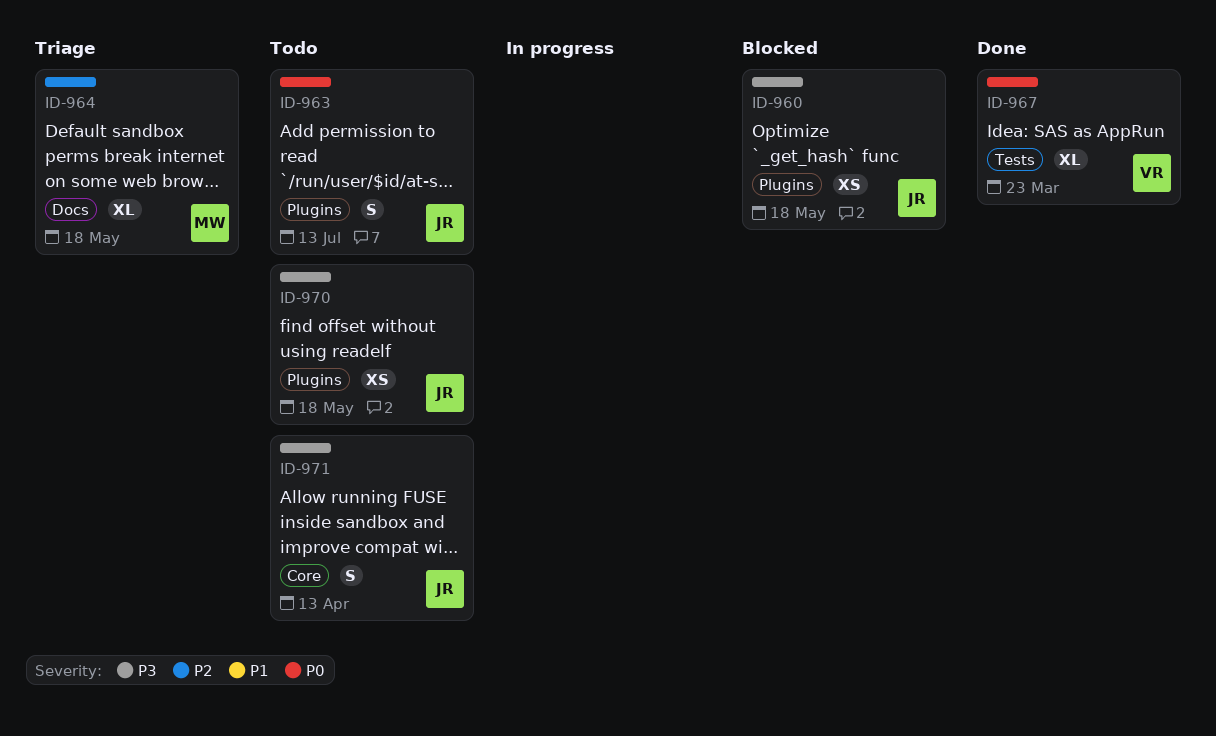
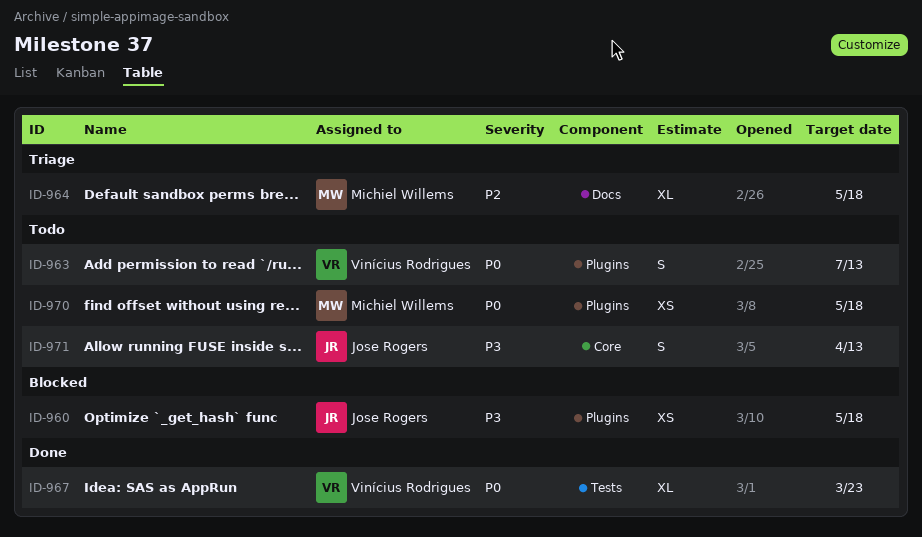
ID-963, owner: Jose Rogers -> Vinícius Rodrigues
ID-970, owner: Jose Rogers -> Michiel Willems
ID-970, priority: P3 -> P0

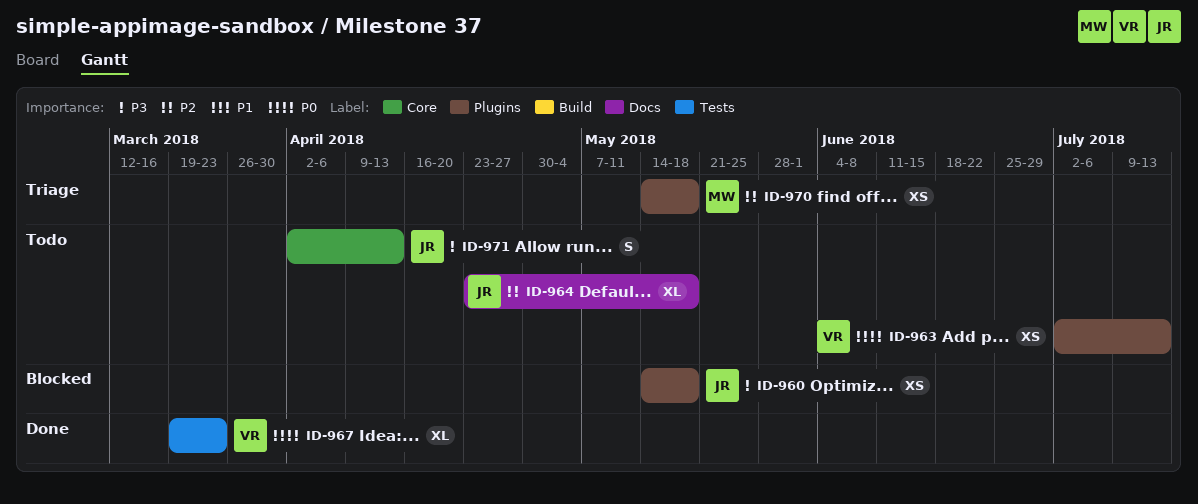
ID-963, estimate: S -> XS
ID-964, status: Triage -> Todo
ID-964, owner: Michiel Willems -> Jose Rogers
ID-970, status: Todo -> Triage
ID-970, priority: P0 -> P2

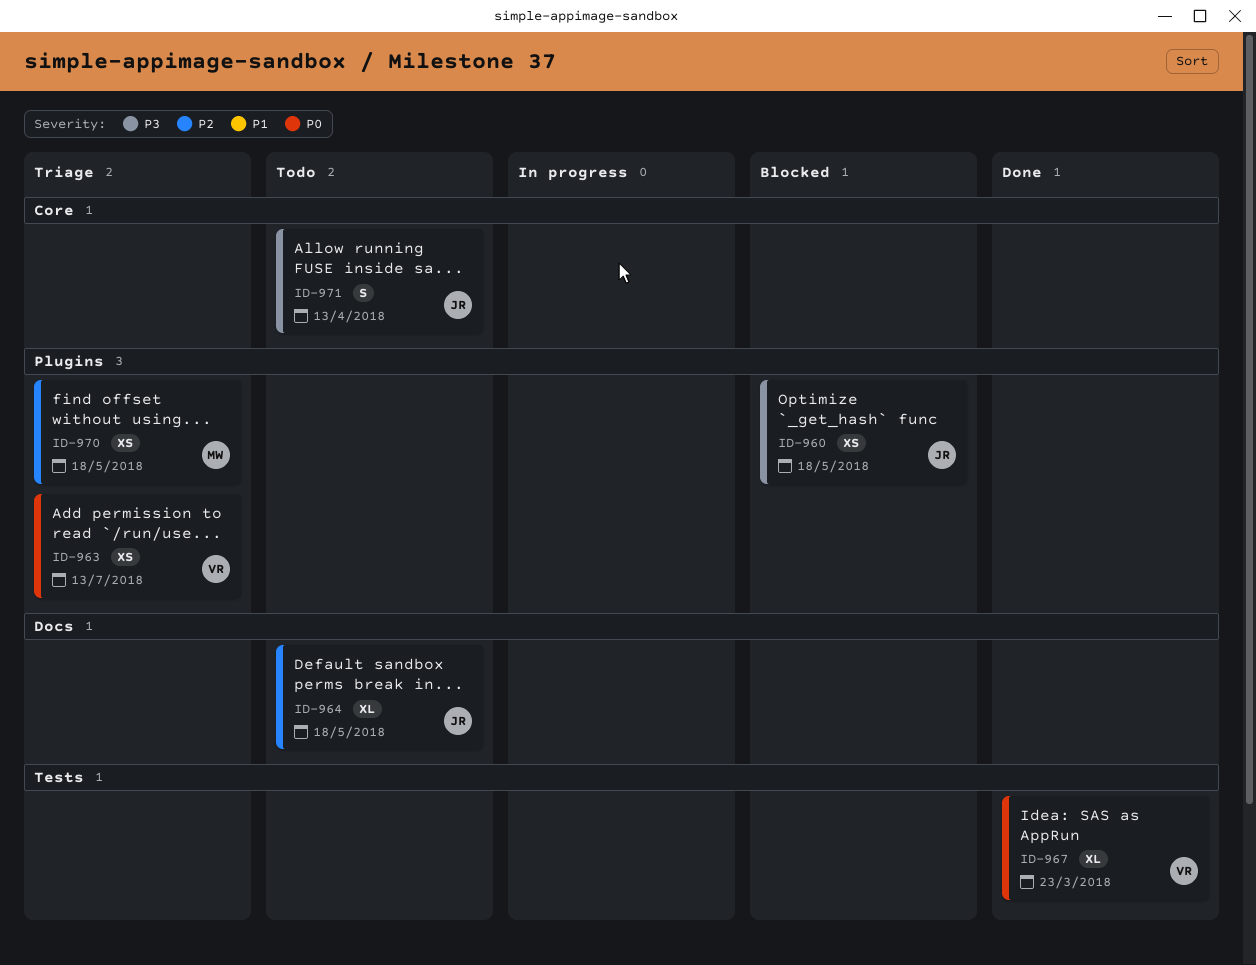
ID-963, status: Todo -> Triage

